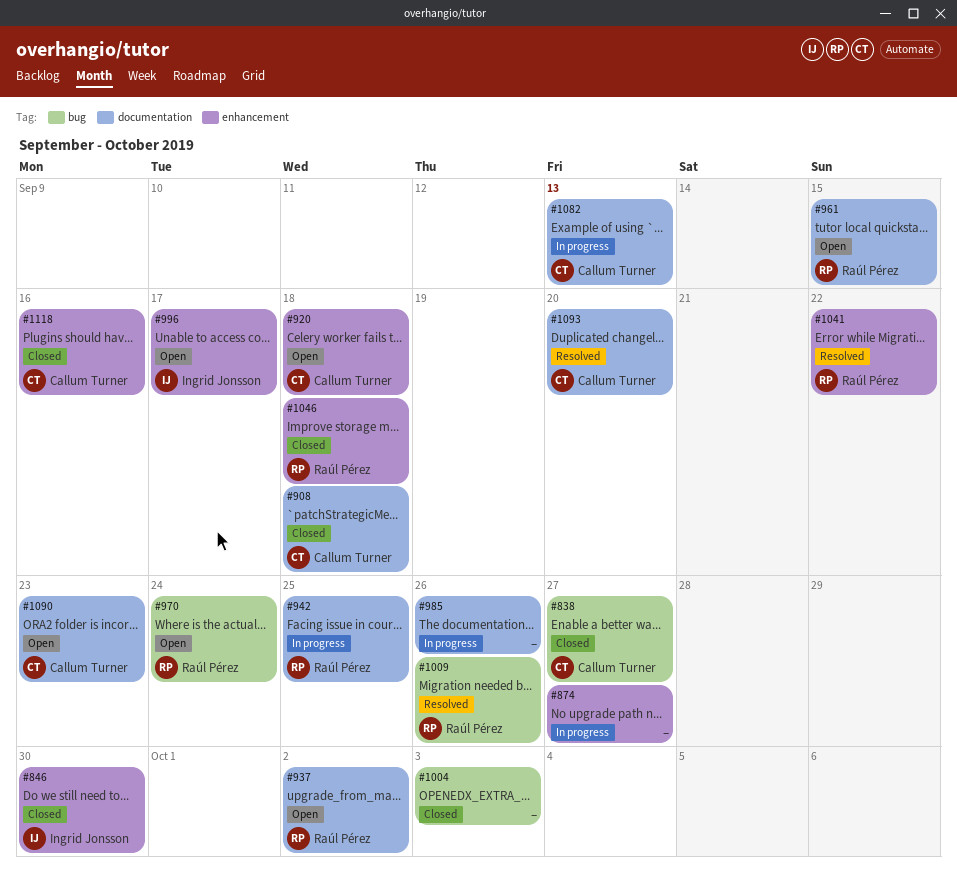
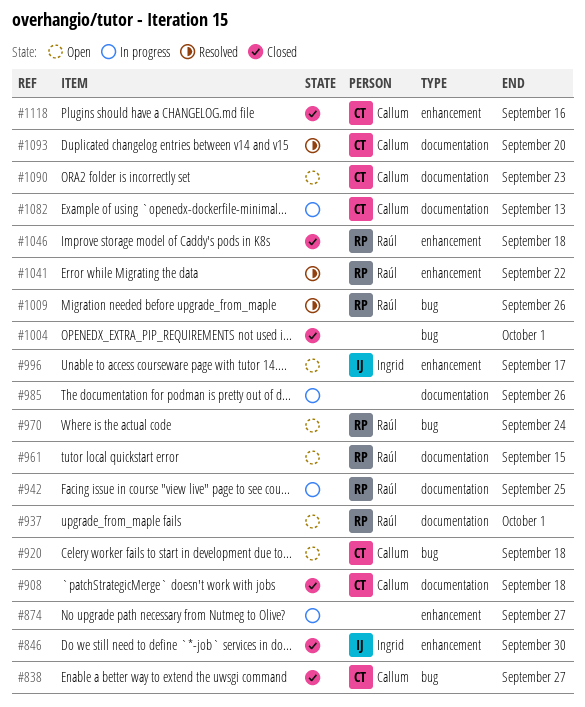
#920, label: enhancement -> bug
#937, due: Oct 2 -> Oct 1
#1004, due: Oct 3 -> Oct 1

